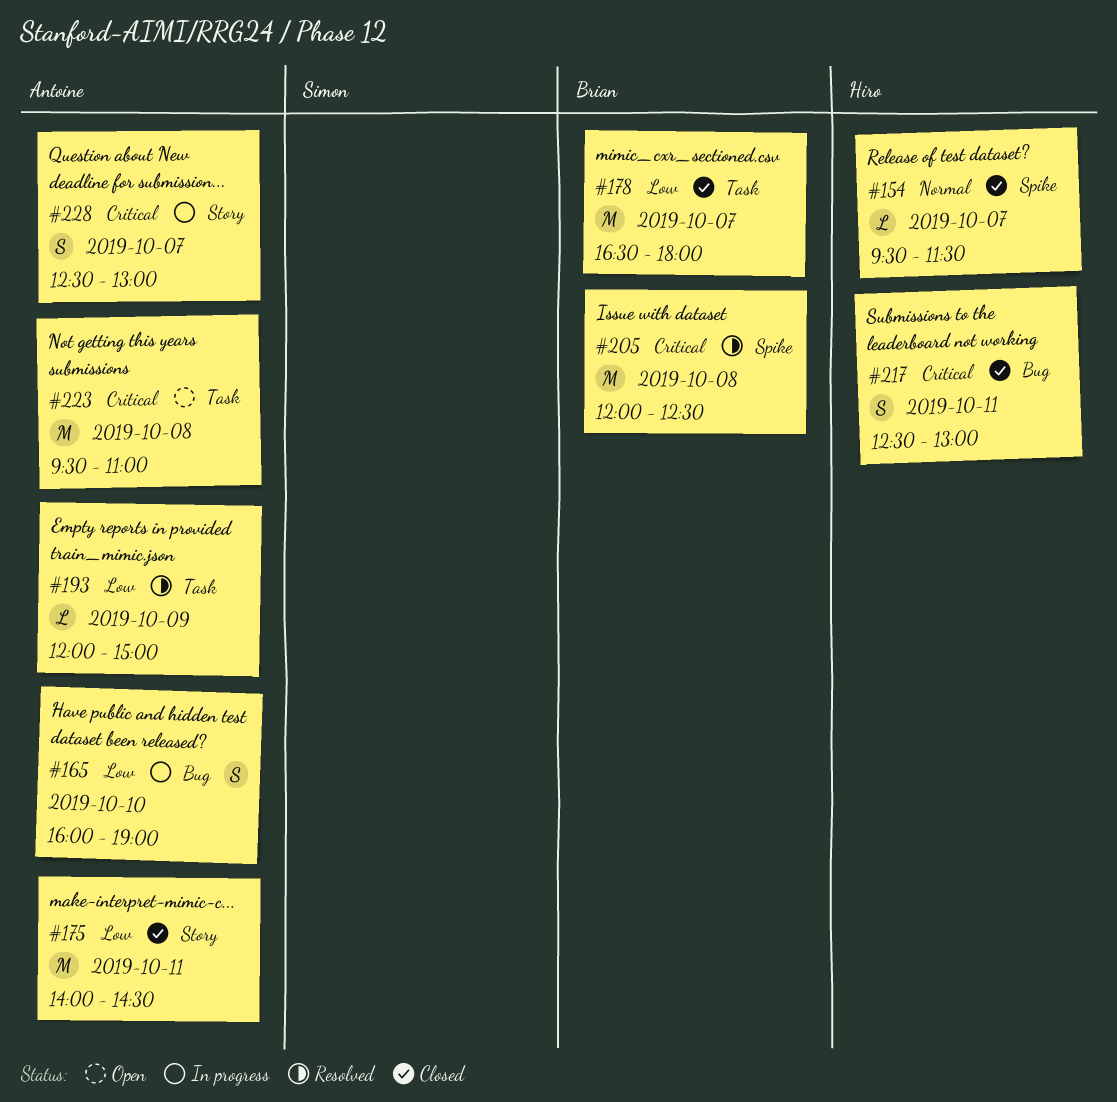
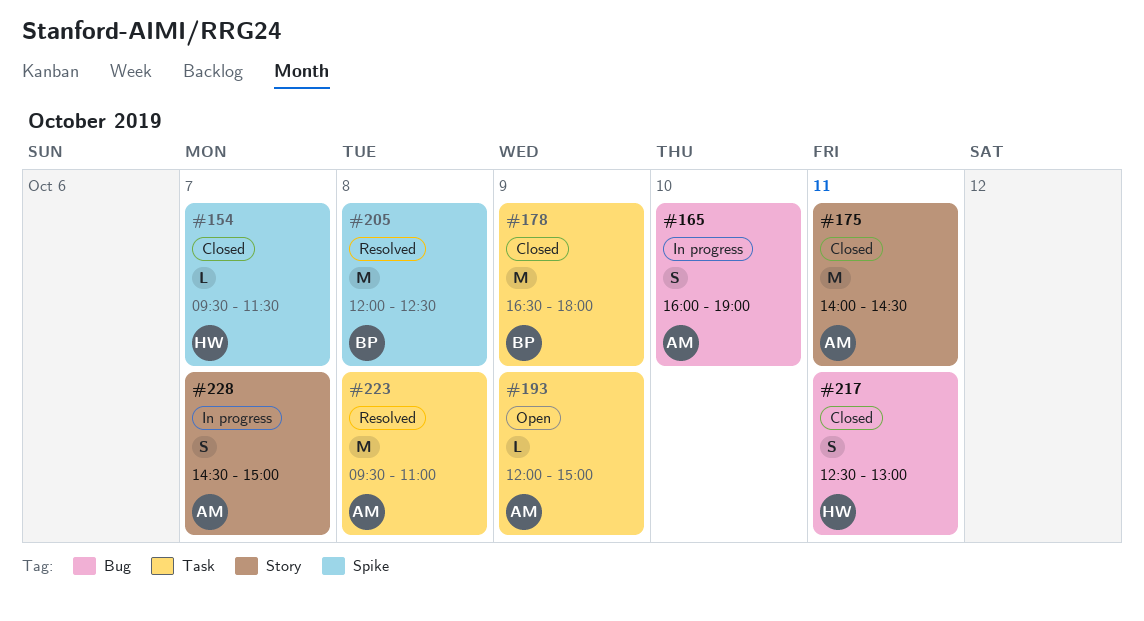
#178, day: Oct 7 -> Oct 9
#193, status: Resolved -> Open
#223, status: Open -> Resolved
#228, begins: 12:30 -> 14:30
#228, ends: 13:00 -> 15:00

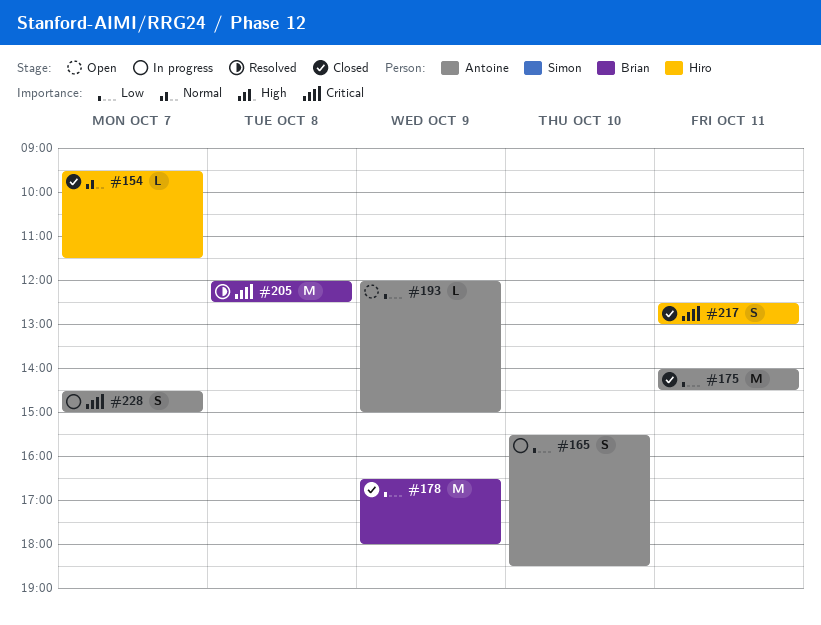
#165, begins: 16:00 -> 15:30
#165, ends: 19:00 -> 18:30
#223: present -> none

